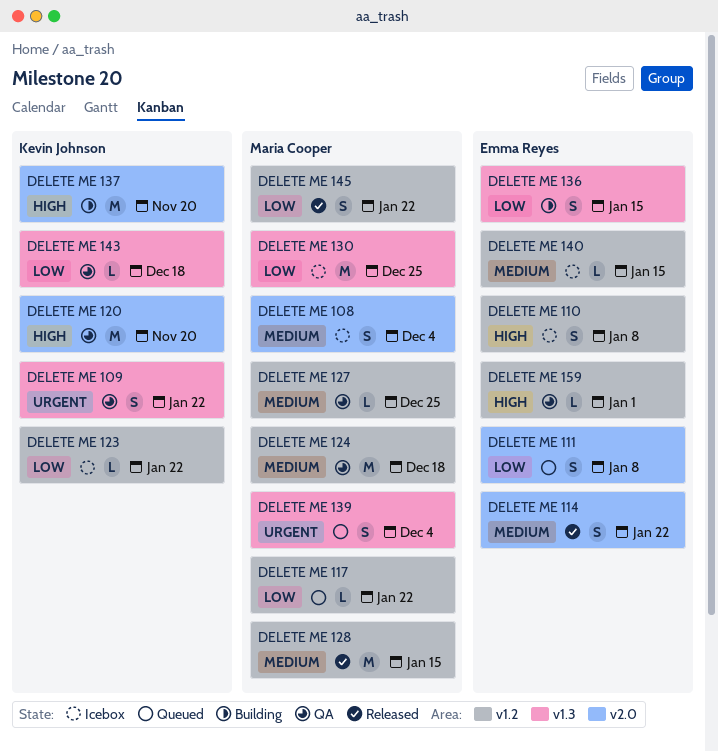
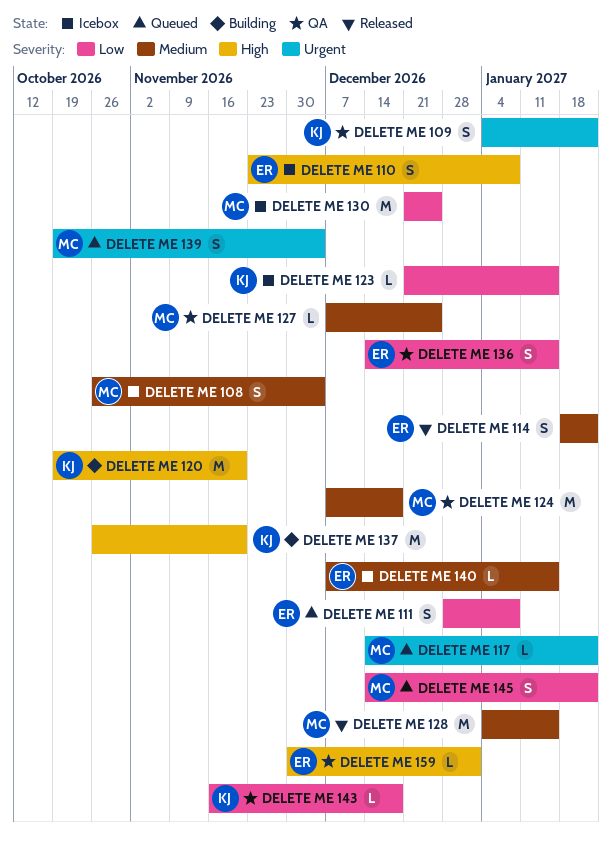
DELETE ME 117, priority: Low -> Urgent
DELETE ME 120, status: QA -> Building
DELETE ME 123, due: Jan 22 -> Jan 15
DELETE ME 136, status: Building -> QA
DELETE ME 145, status: Released -> Queued

